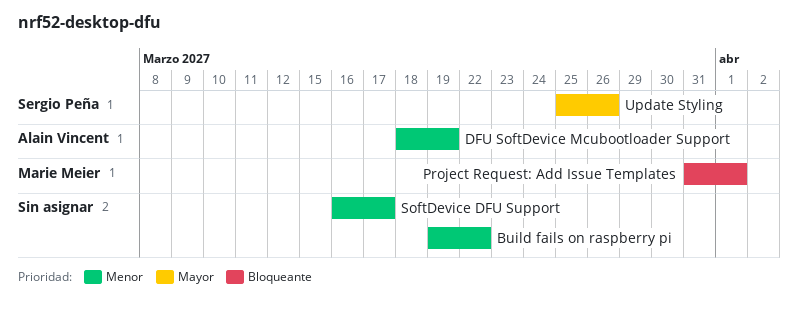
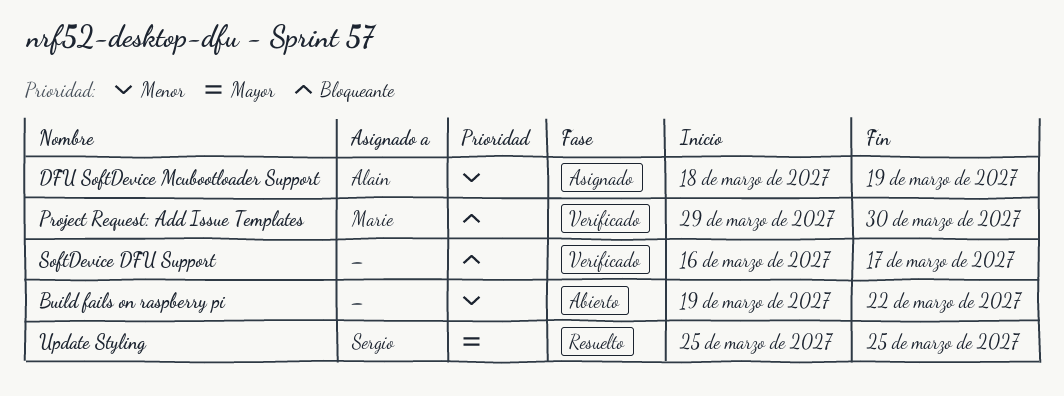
Project Request: Add Issue Templates, start: Mar 31 -> Mar 29
Project Request: Add Issue Templates, due: Apr 1 -> Mar 30
SoftDevice DFU Support, priority: Menor -> Bloqueante
Update Styling, due: Mar 26 -> Mar 25

